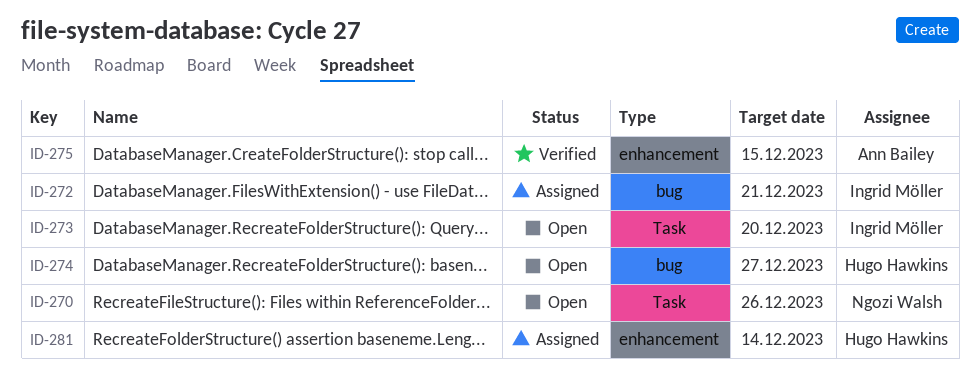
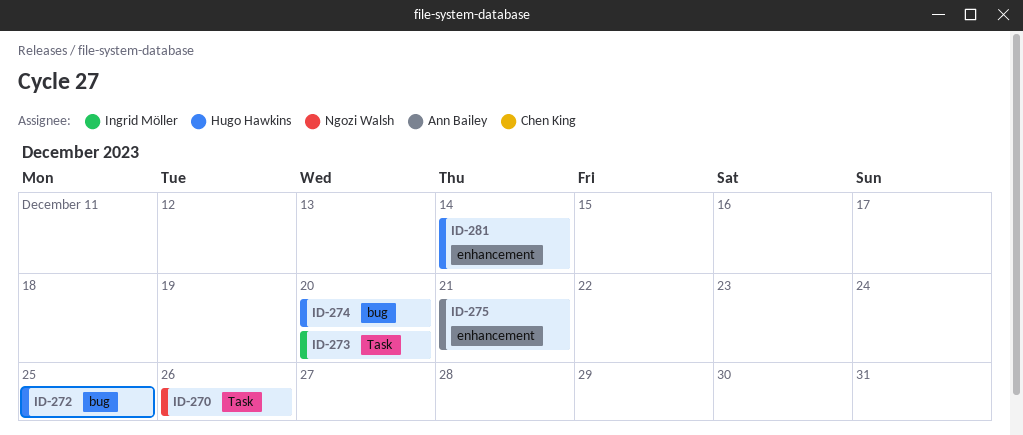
ID-272, owner: Ingrid Möller -> Hugo Hawkins
ID-272, due: Dec 21 -> Dec 25
ID-274, due: Dec 27 -> Dec 20
ID-275, due: Dec 15 -> Dec 21

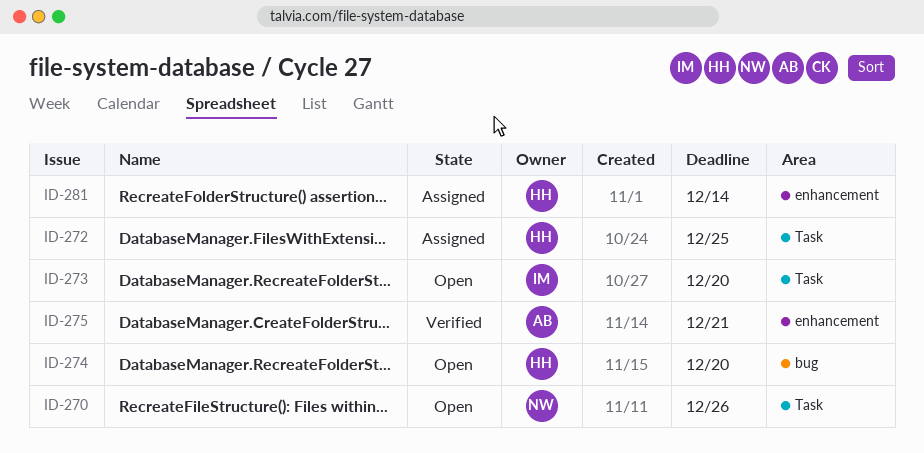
ID-272, label: bug -> Task

